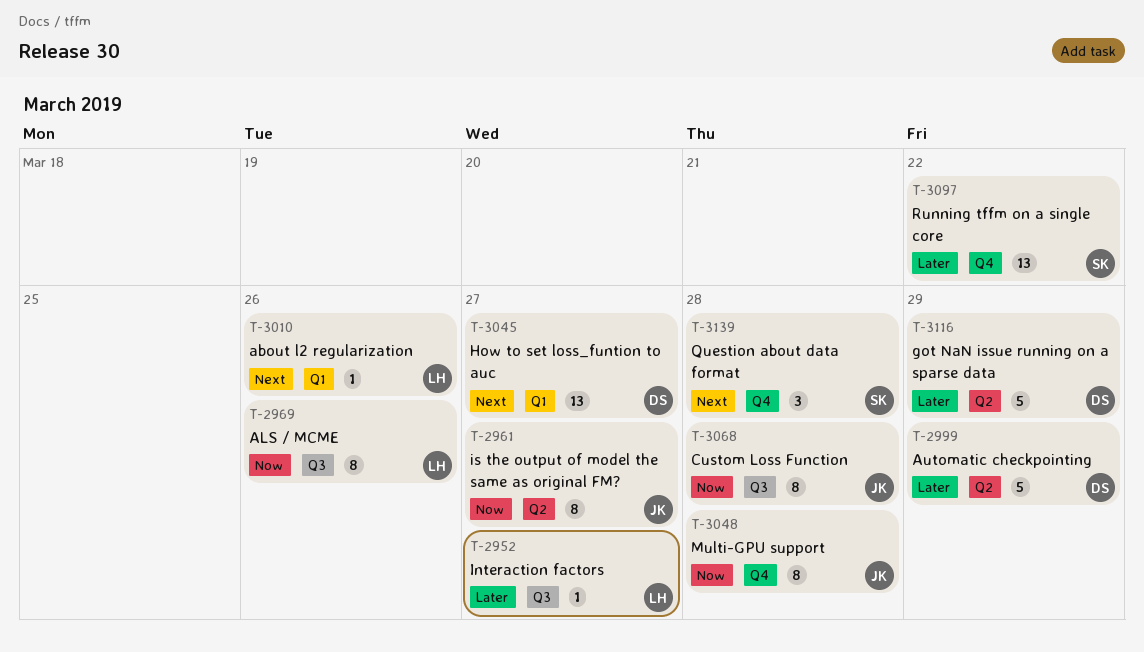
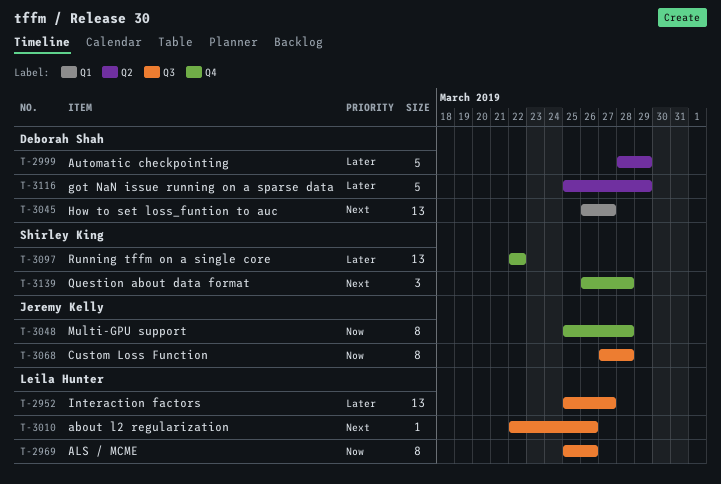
T-2952, estimate: 1 -> 13
T-2961: present -> none
T-3010, label: Q1 -> Q3

